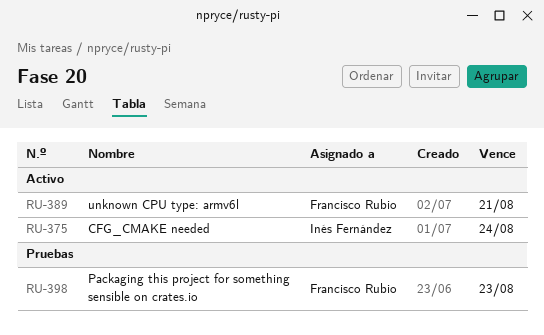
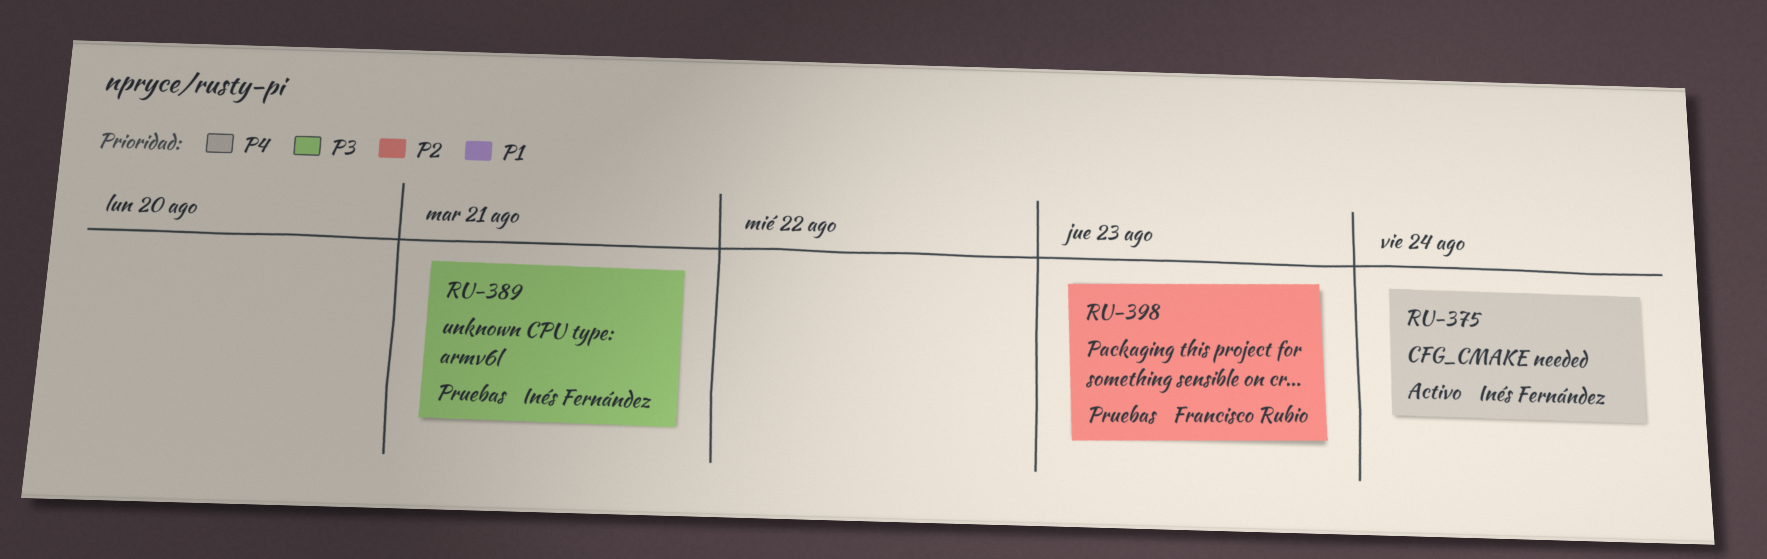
RU-389, status: Activo -> Pruebas
RU-389, owner: Francisco Rubio -> Inés Fernández

